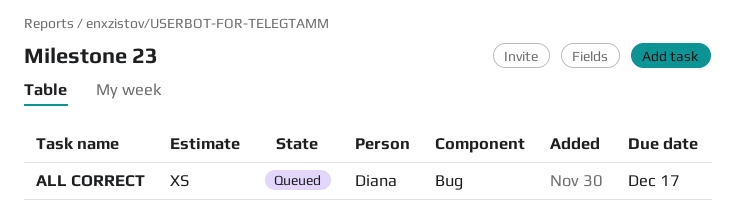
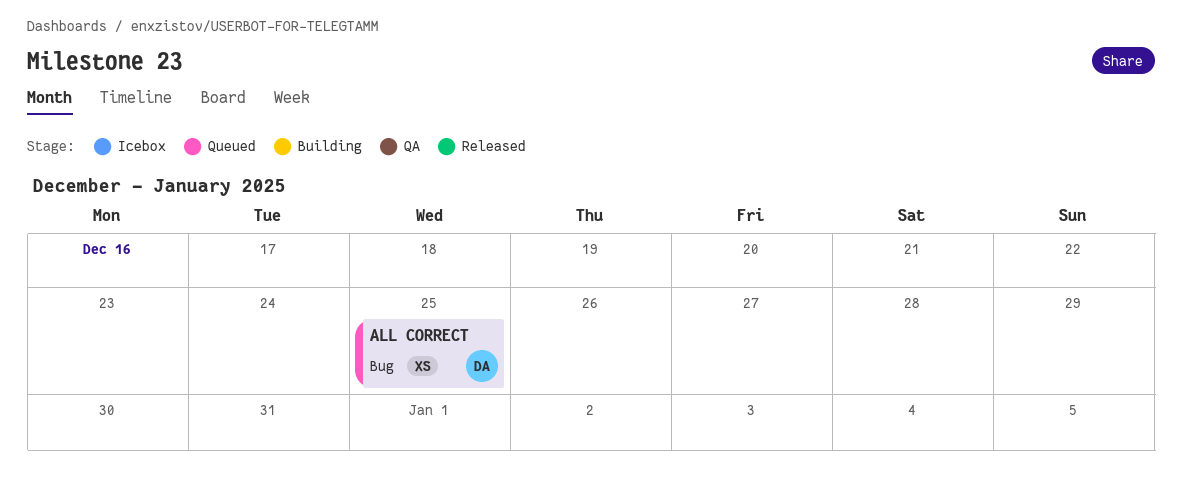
ALL CORRECT, due: Dec 17 -> Dec 25

